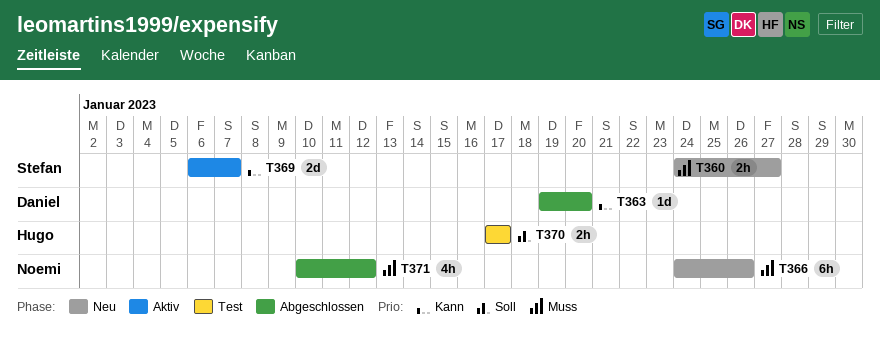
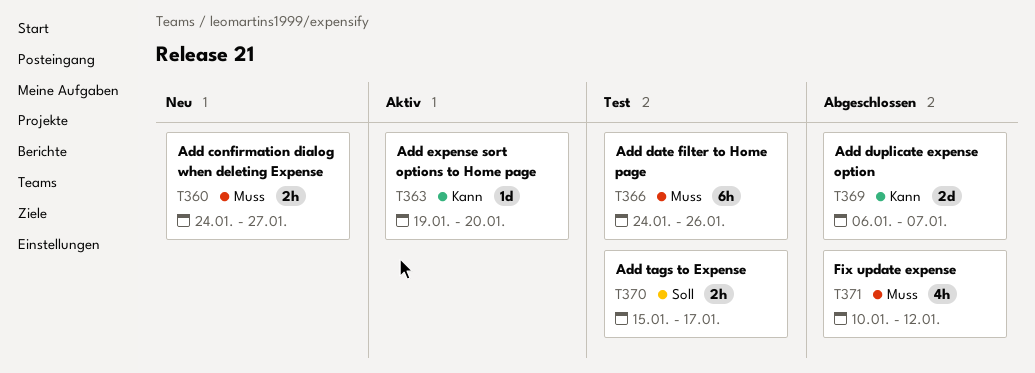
T363, status: Abgeschlossen -> Aktiv
T366, status: Neu -> Test
T369, status: Aktiv -> Abgeschlossen
T370, start: Jan 17 -> Jan 15

